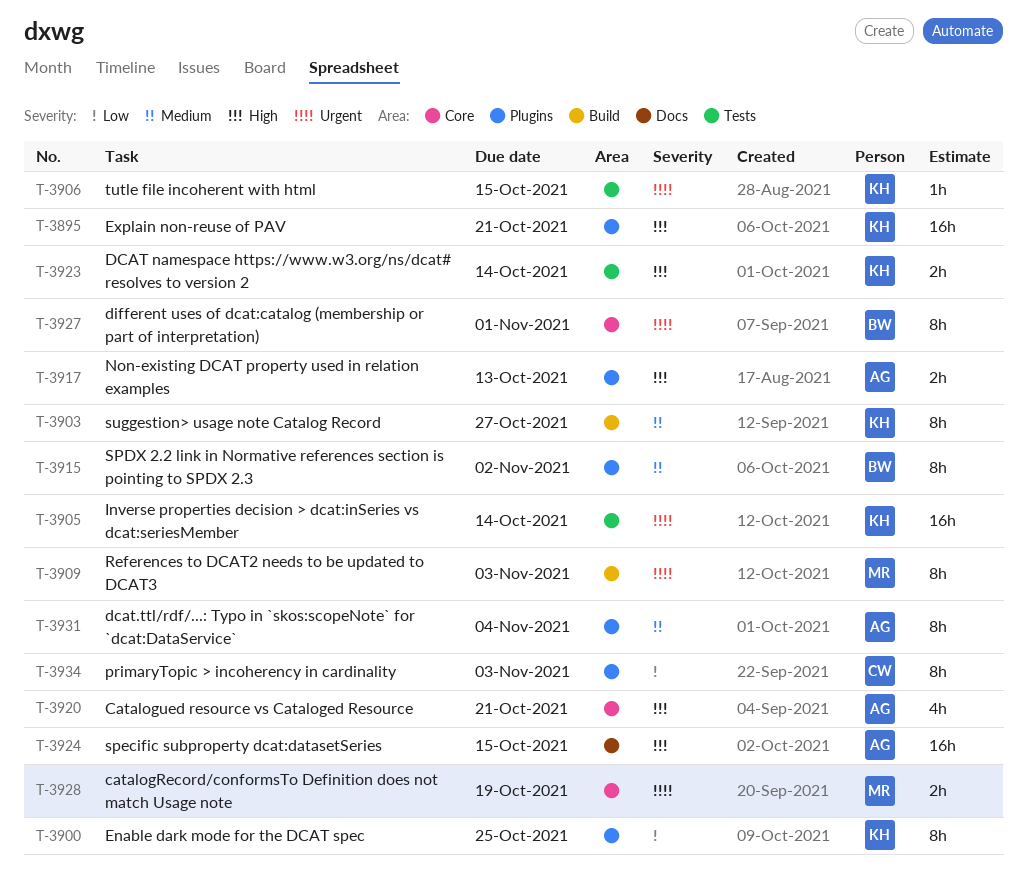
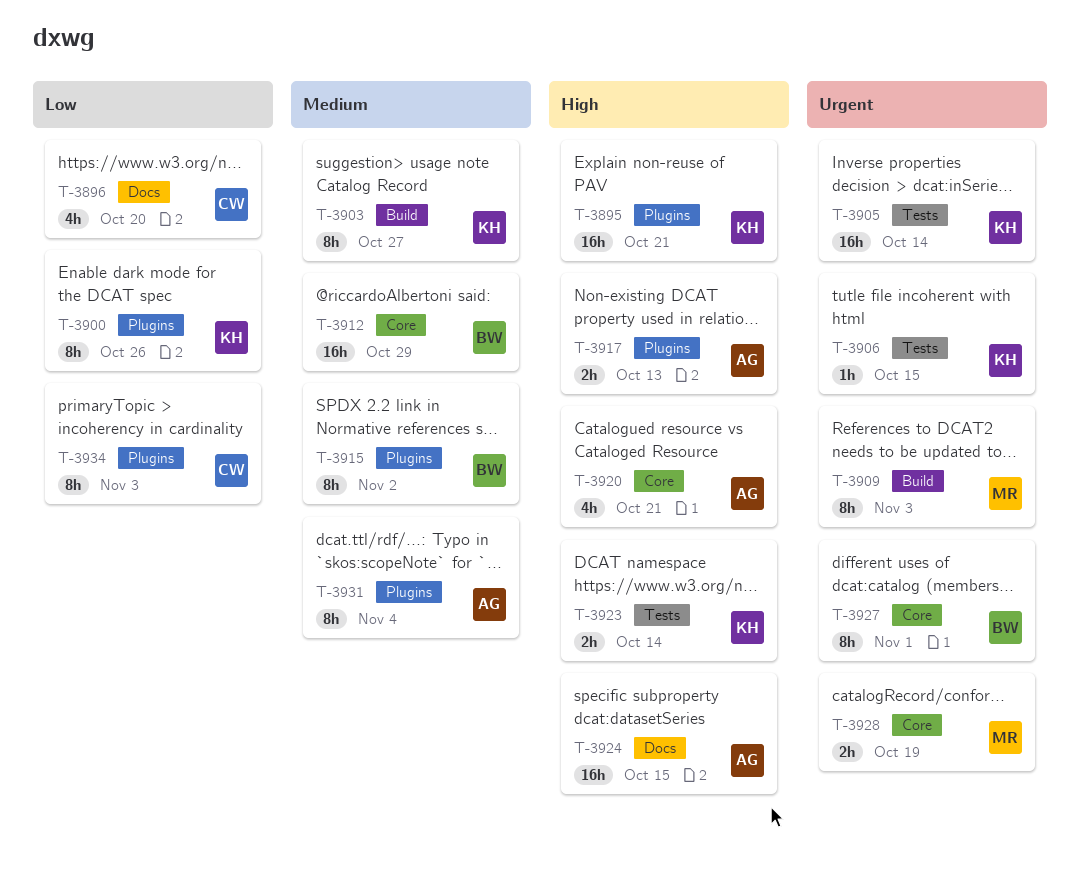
T-3896: none -> present
T-3900, due: Oct 25 -> Oct 26
T-3912: none -> present

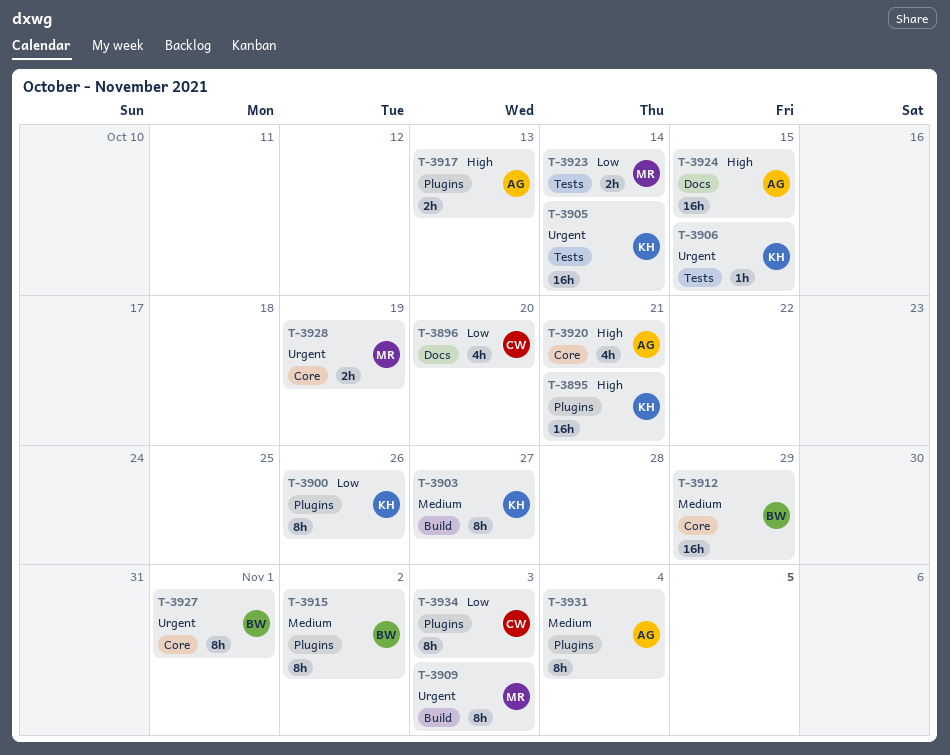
T-3923, owner: KH -> MR
T-3923, priority: High -> Low

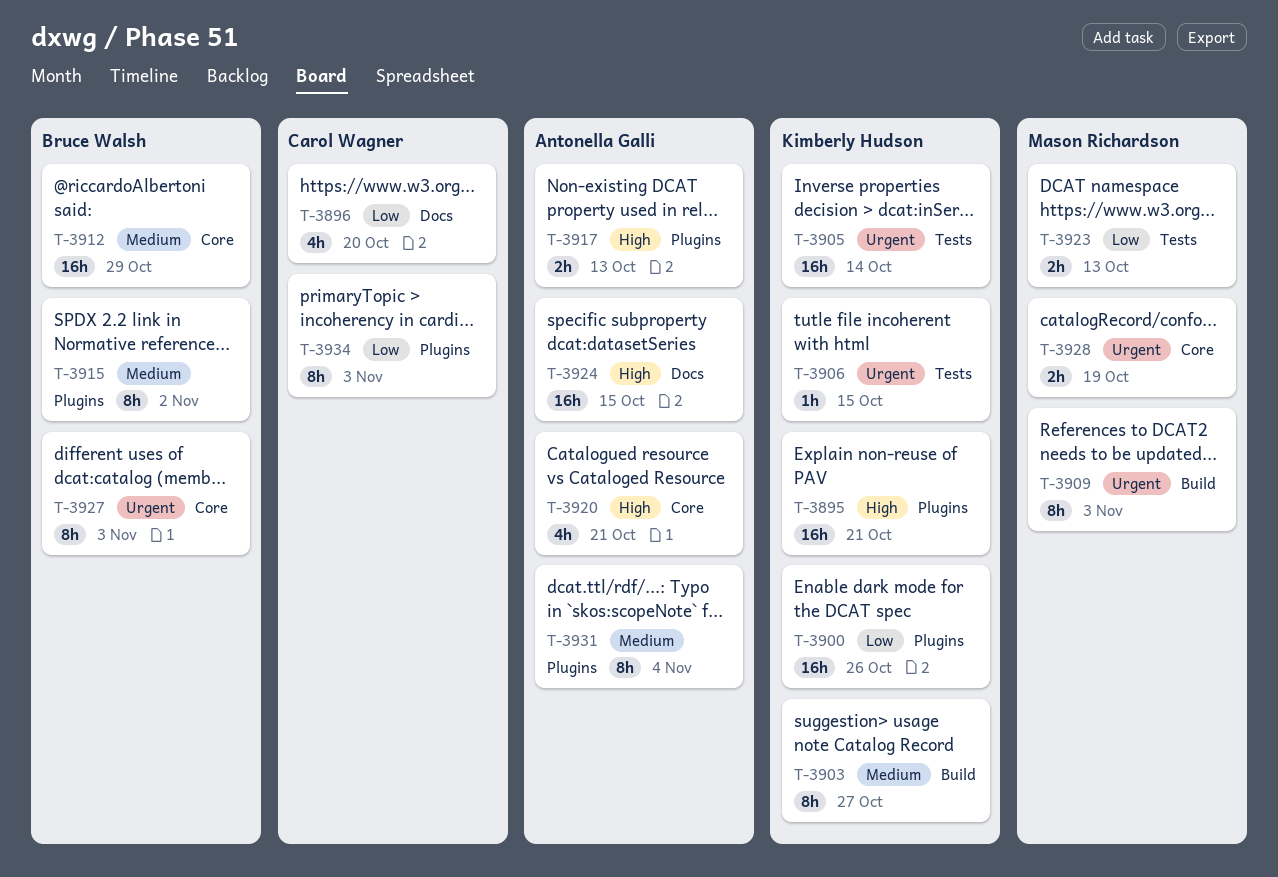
T-3900, estimate: 8h -> 16h
T-3923, due: Oct 14 -> Oct 13
T-3927, due: Nov 1 -> Nov 3

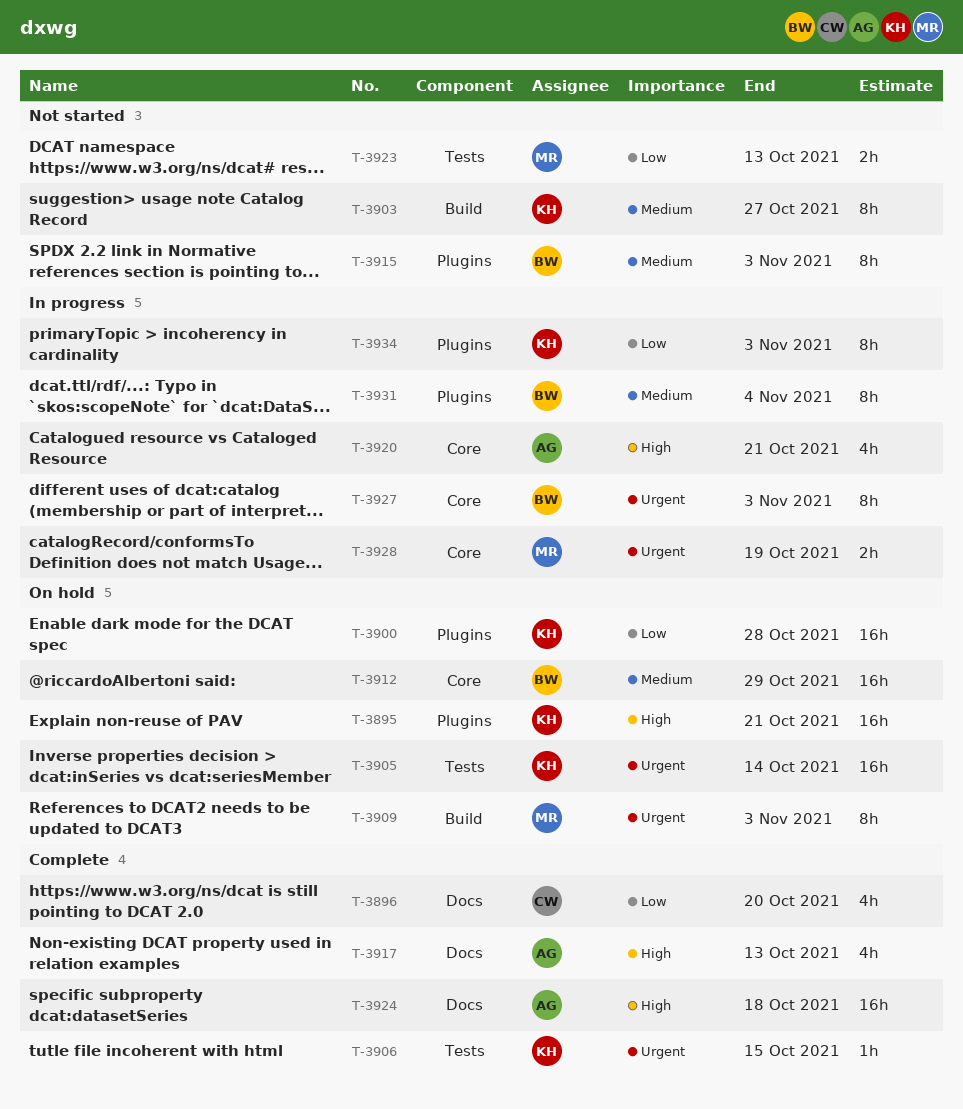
T-3900, due: Oct 26 -> Oct 28
T-3915, due: Nov 2 -> Nov 3
T-3917, label: Plugins -> Docs
T-3917, estimate: 2h -> 4h
T-3924, due: Oct 15 -> Oct 18
T-3931, owner: Antonella Galli -> Bruce Walsh
T-3934, owner: Carol Wagner -> Kimberly Hudson

